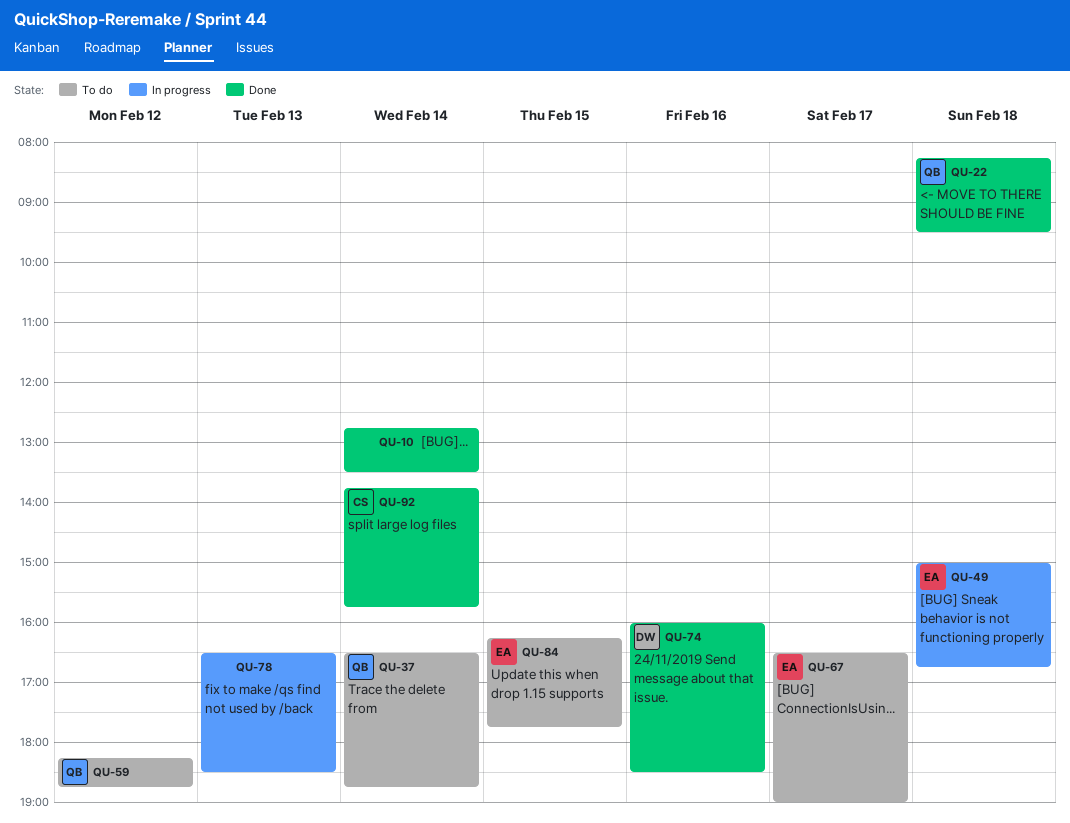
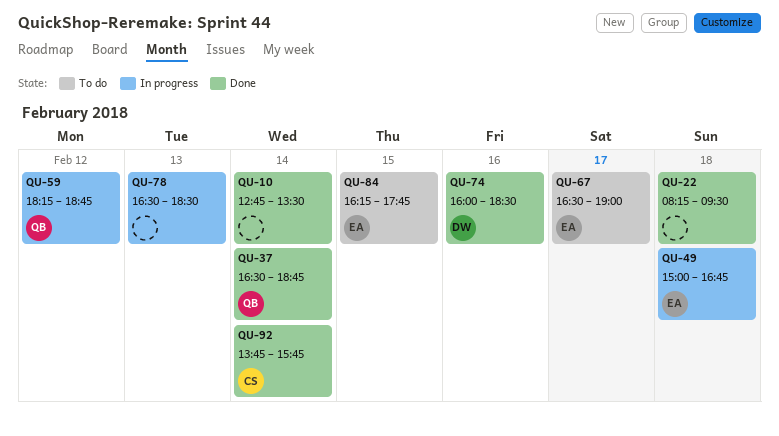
QU-22, owner: QB -> none
QU-37, status: To do -> Done
QU-59, status: To do -> In progress

